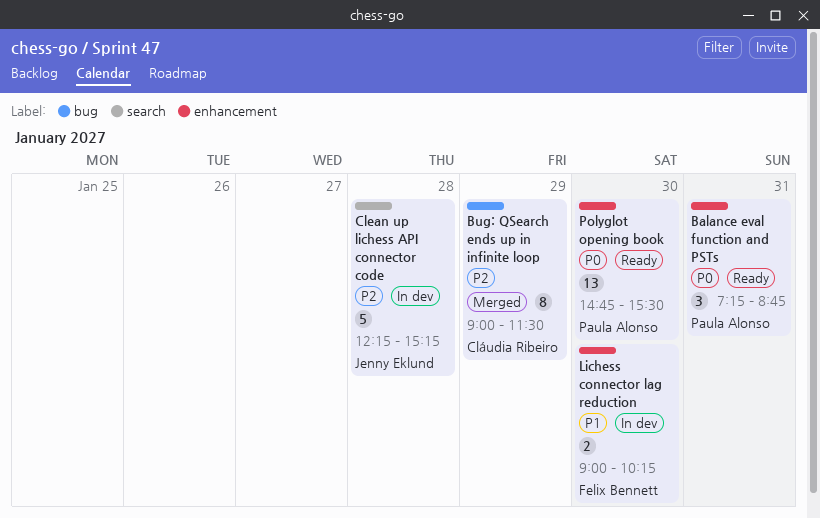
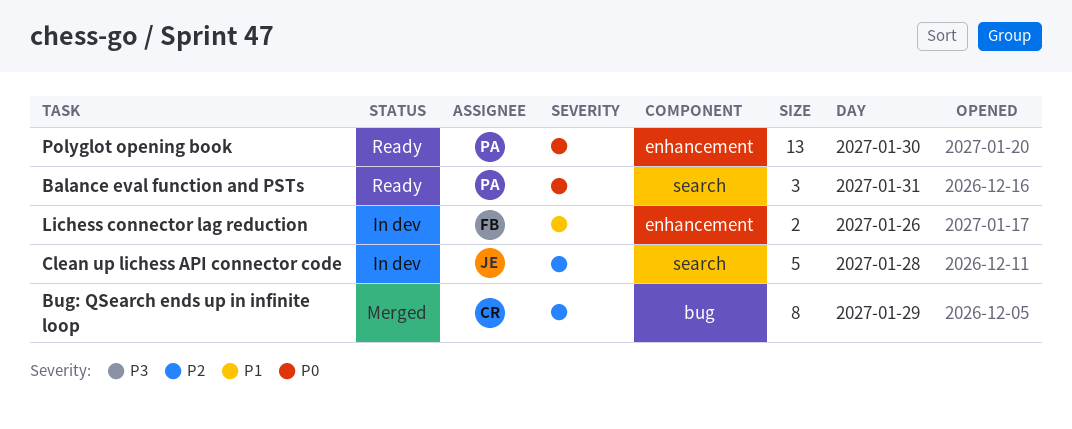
Balance eval function and PSTs, label: enhancement -> search
Lichess connector lag reduction, day: Jan 30 -> Jan 26

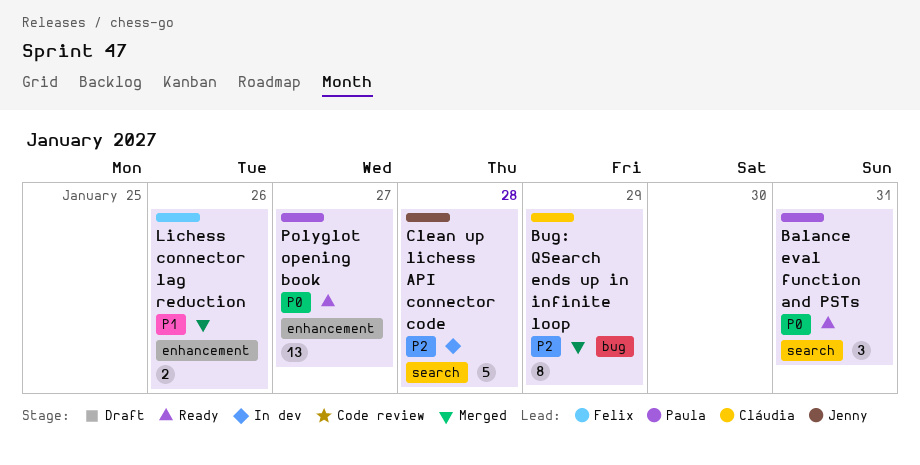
Lichess connector lag reduction, status: In dev -> Merged
Polyglot opening book, day: Jan 30 -> Jan 27

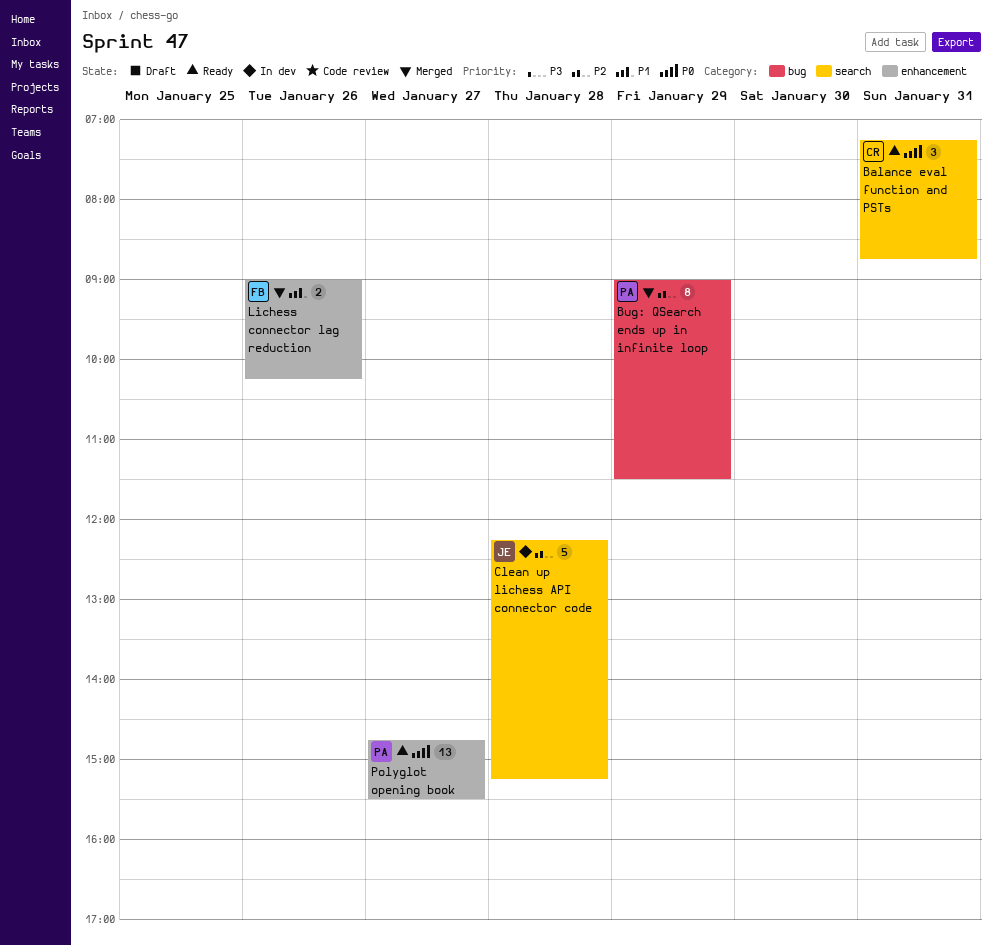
Balance eval function and PSTs, owner: Paula -> Cláudia
Bug: QSearch ends up in infinite loop, owner: Cláudia -> Paula

